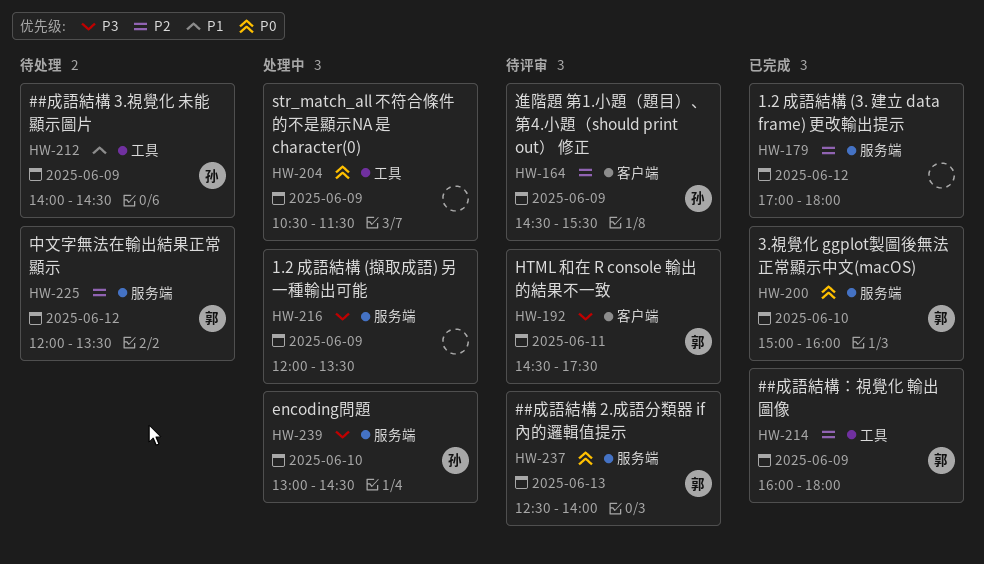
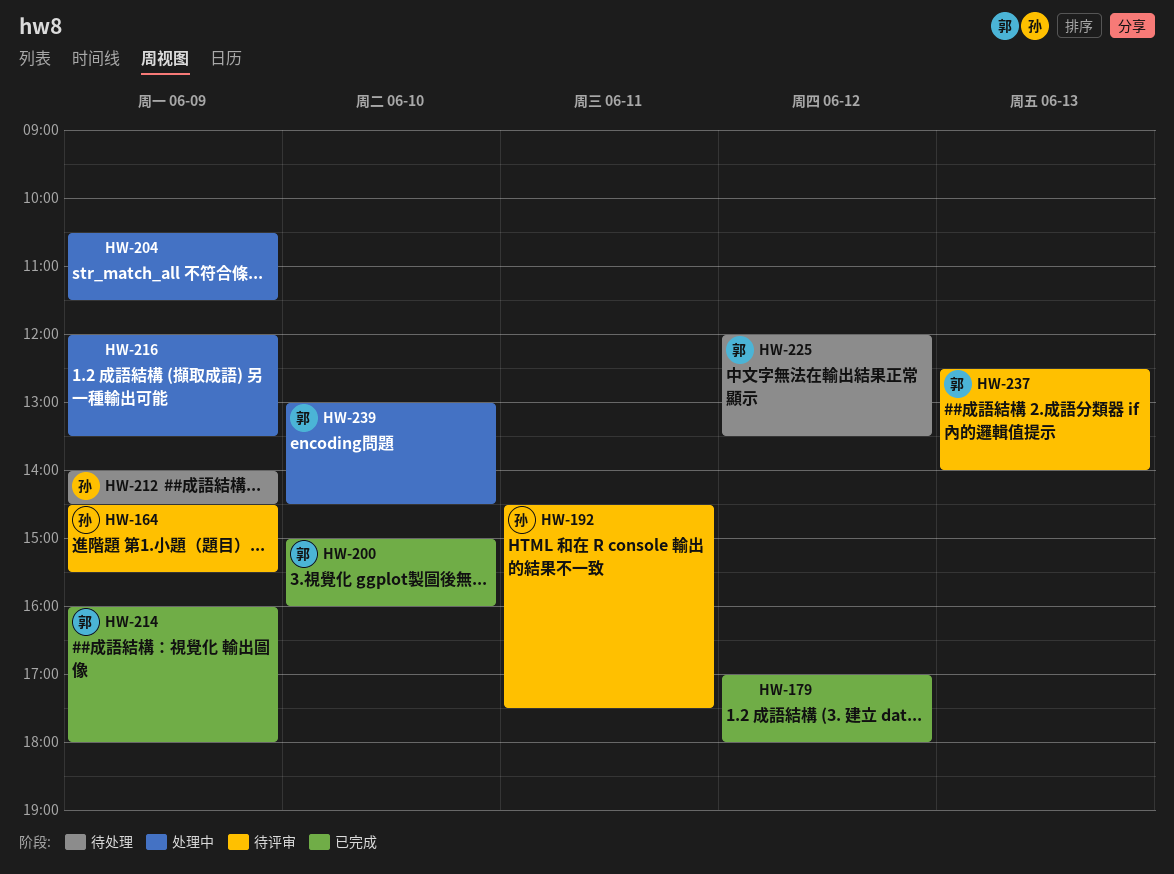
HW-192, owner: 郭 -> 孙
HW-239, owner: 孙 -> 郭

